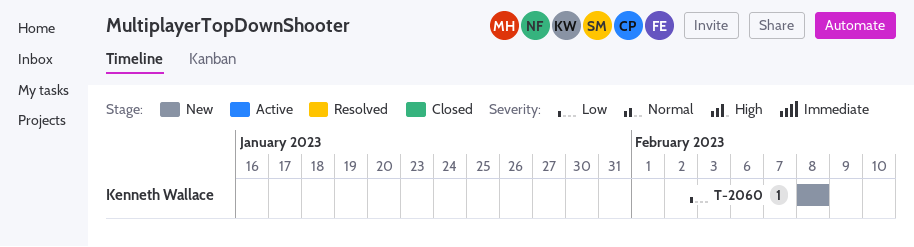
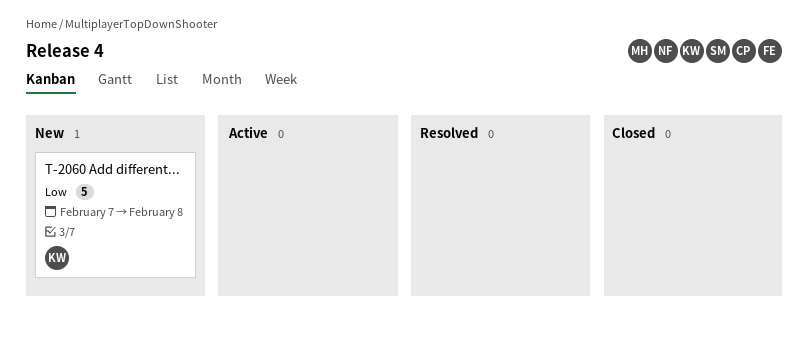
T-2060, estimate: 1 -> 5
T-2060, start: Feb 8 -> Feb 7

